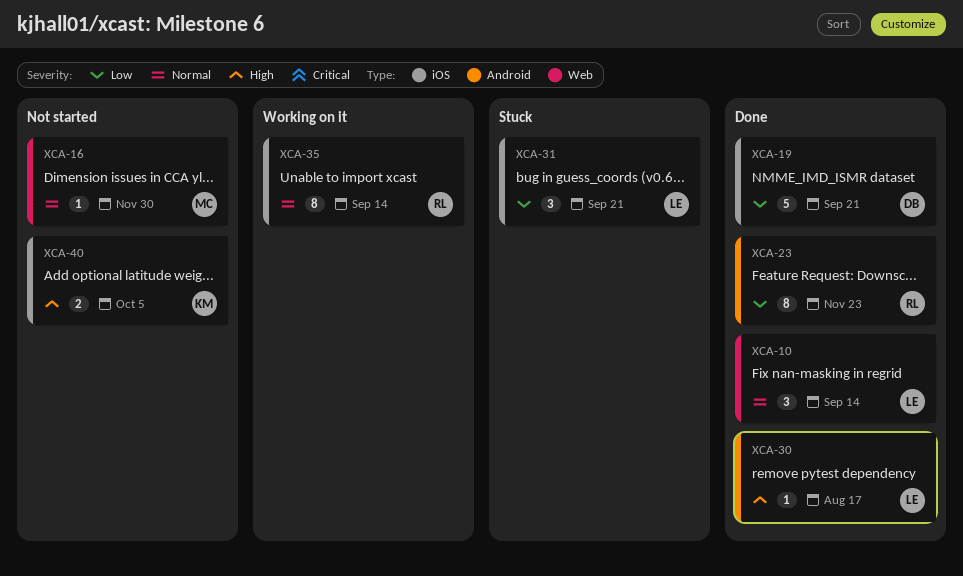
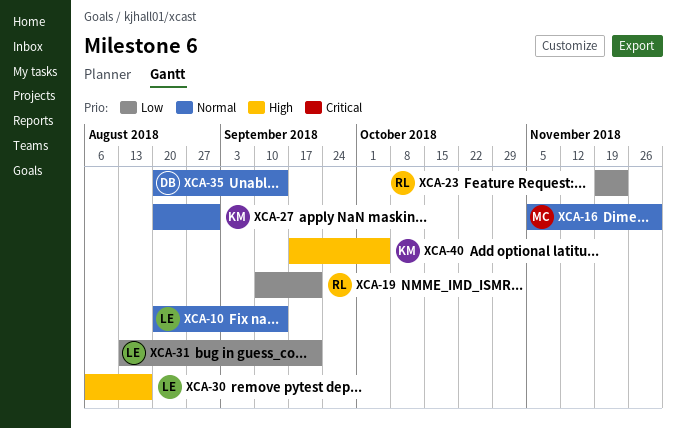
XCA-19, owner: DB -> RL
XCA-27: none -> present
XCA-35, owner: RL -> DB

